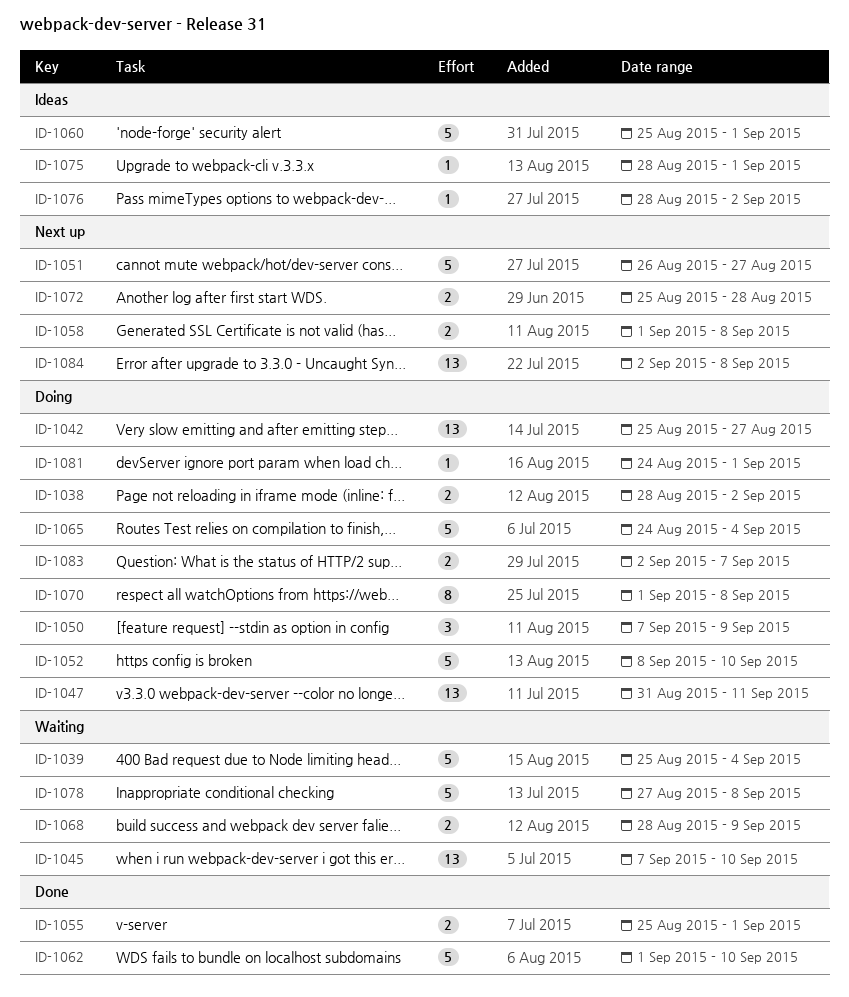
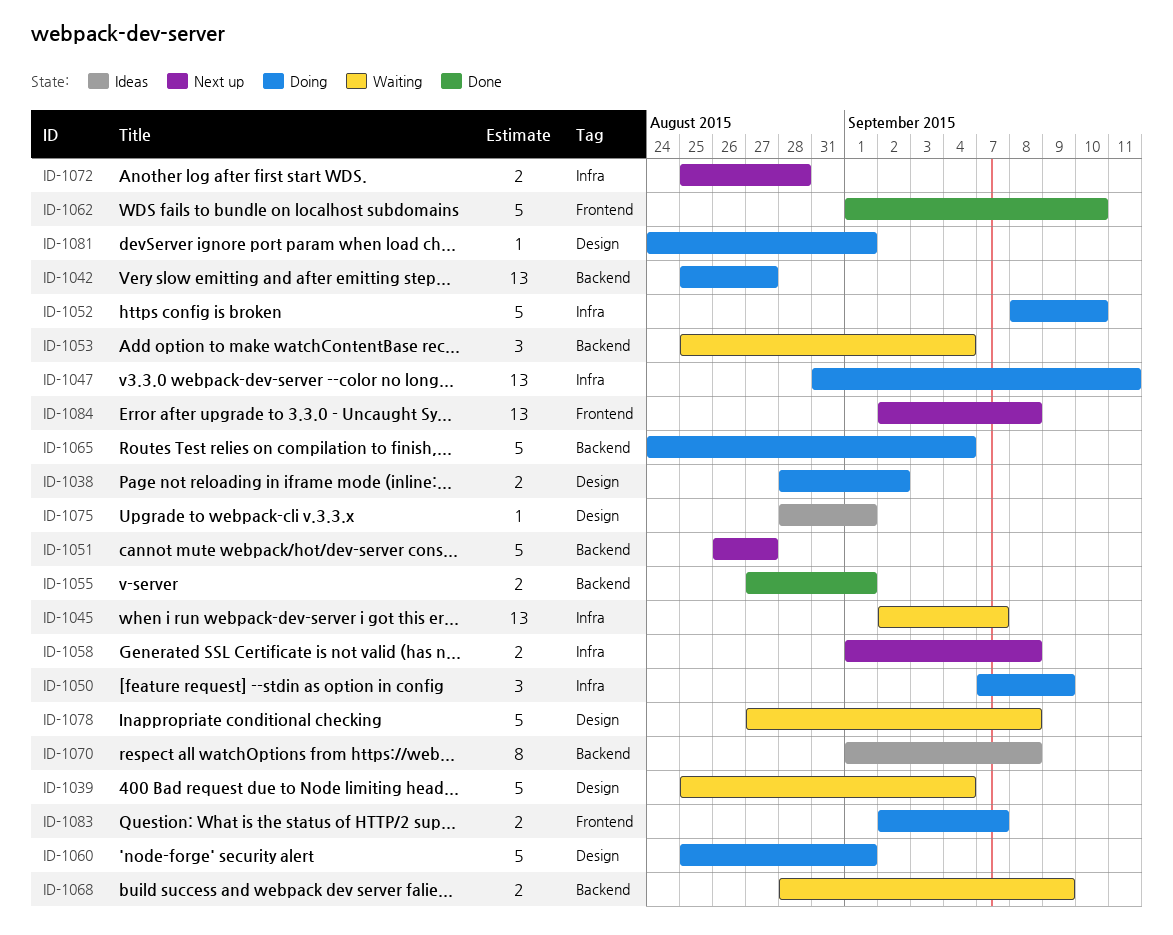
ID-1045, start: Sep 7 -> Sep 2
ID-1045, due: Sep 10 -> Sep 7
ID-1053: none -> present
ID-1055, start: Aug 25 -> Aug 27
ID-1060, status: Ideas -> Doing
ID-1070, status: Doing -> Ideas
ID-1076: present -> none

